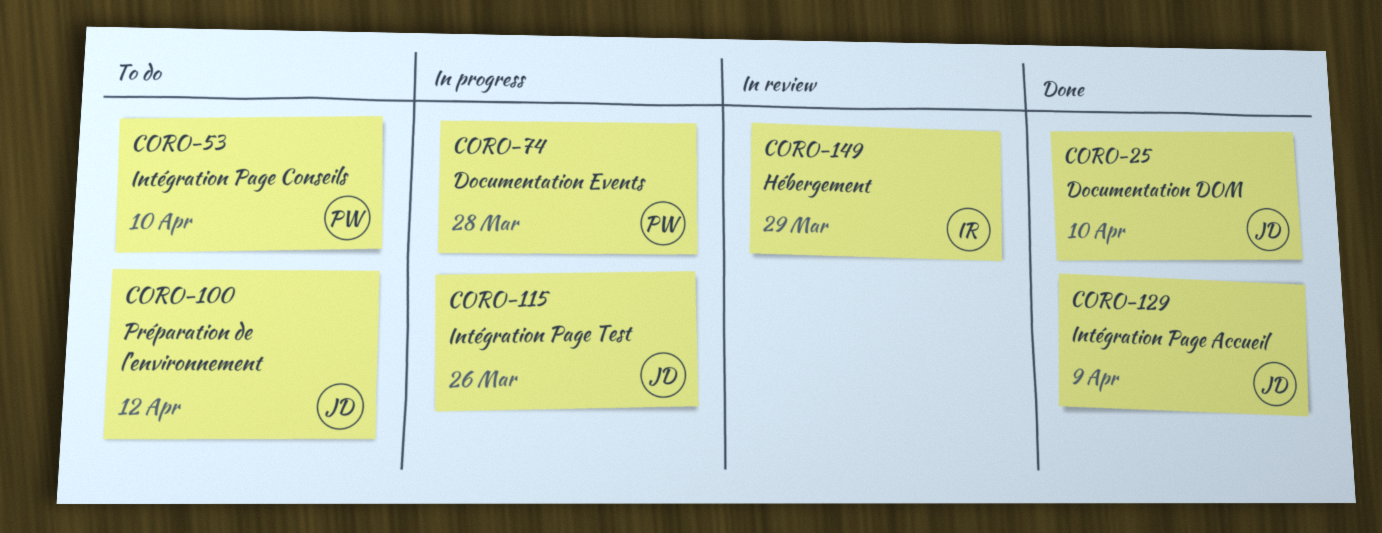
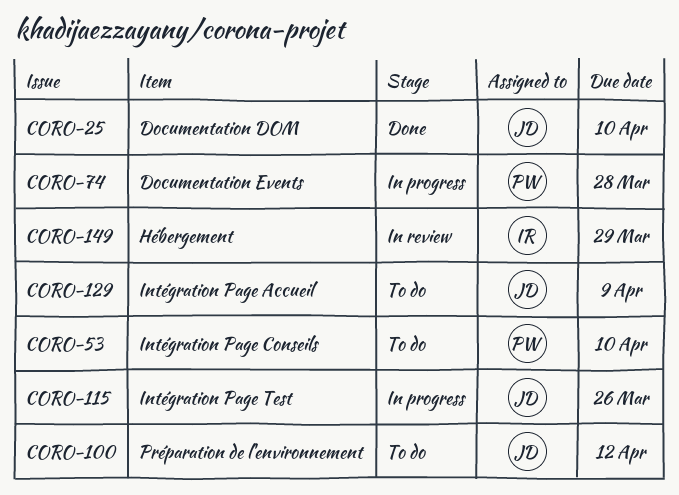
CORO-129, status: Done -> To do

